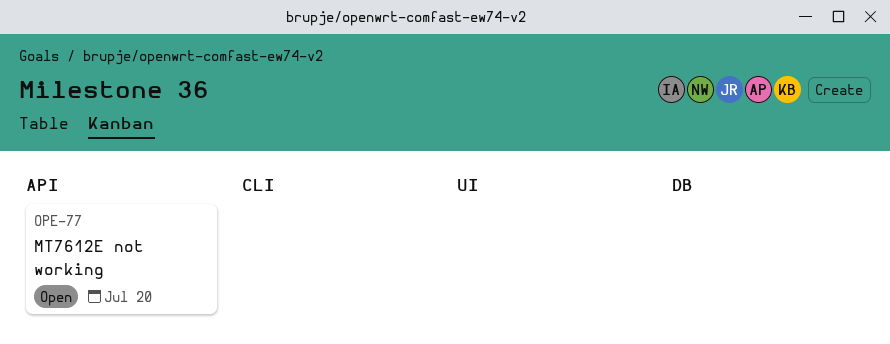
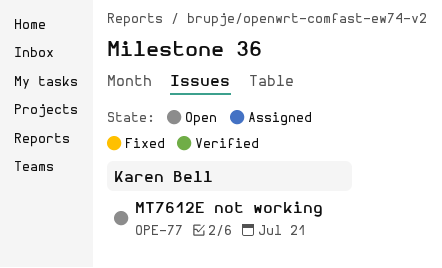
OPE-77, due: Jul 20 -> Jul 21

